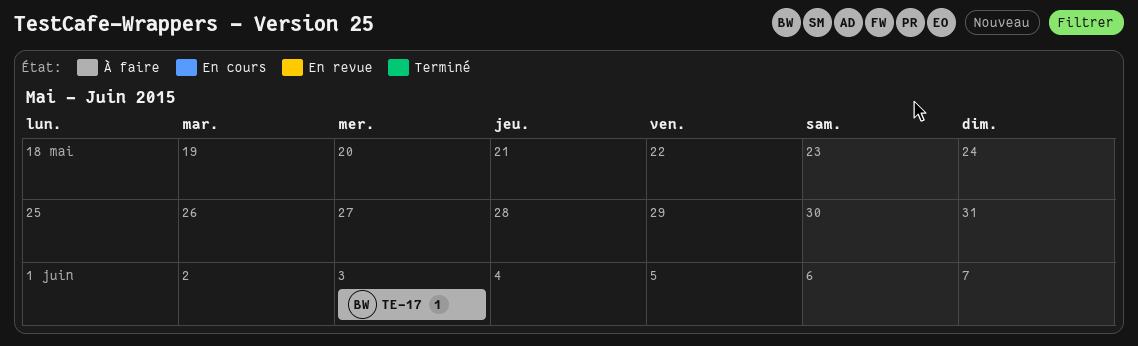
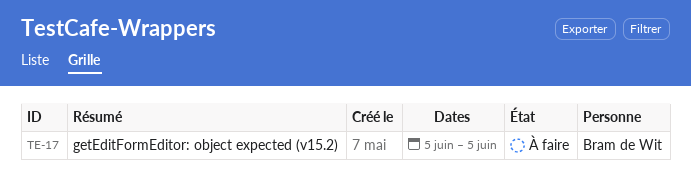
TE-17, start: Jun 3 -> Jun 5
TE-17, due: Jun 3 -> Jun 5

